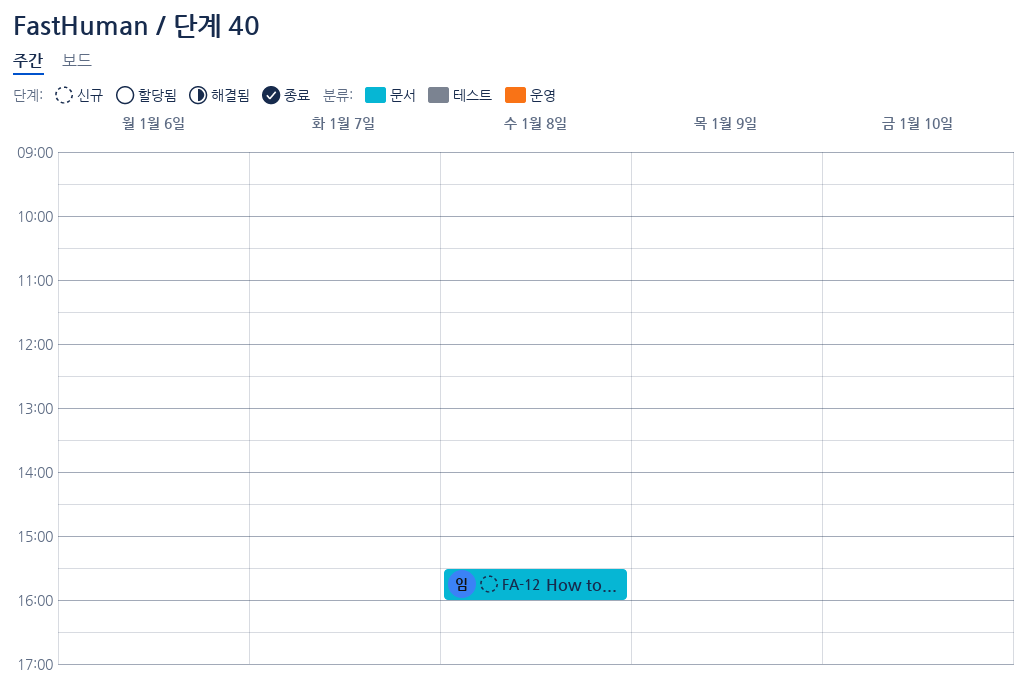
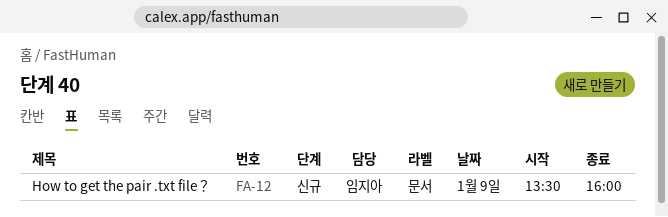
FA-12, day: Jan 8 -> Jan 9
FA-12, begins: 15:30 -> 13:30

